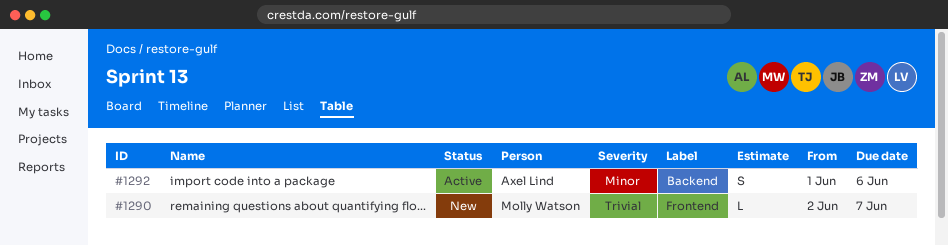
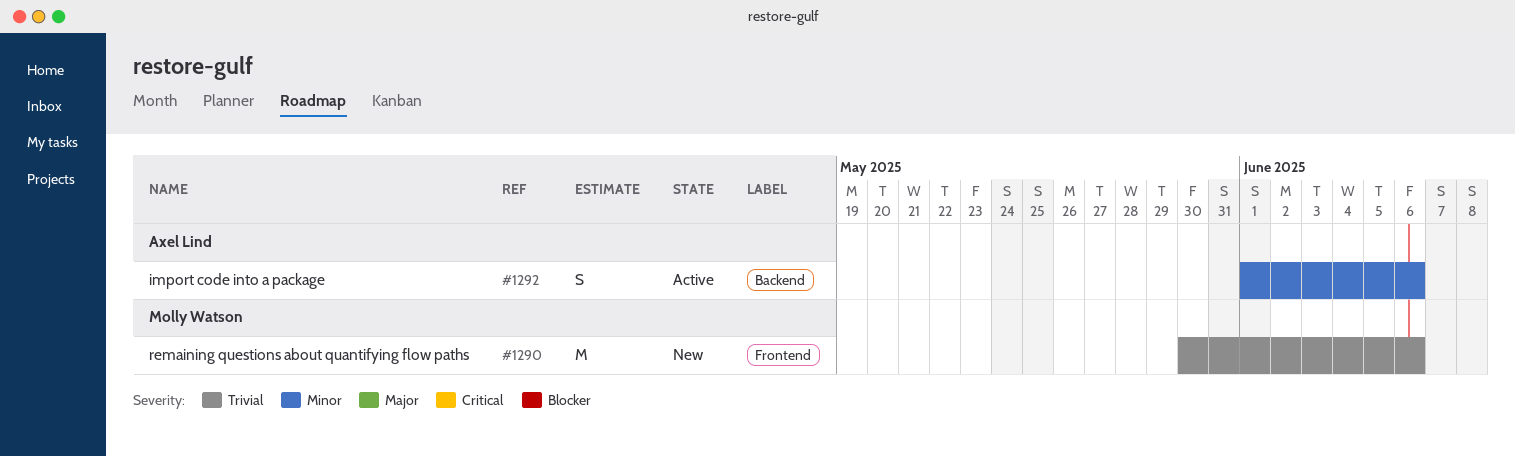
#1290, estimate: L -> M
#1290, start: Jun 2 -> May 30
#1290, due: Jun 7 -> Jun 6

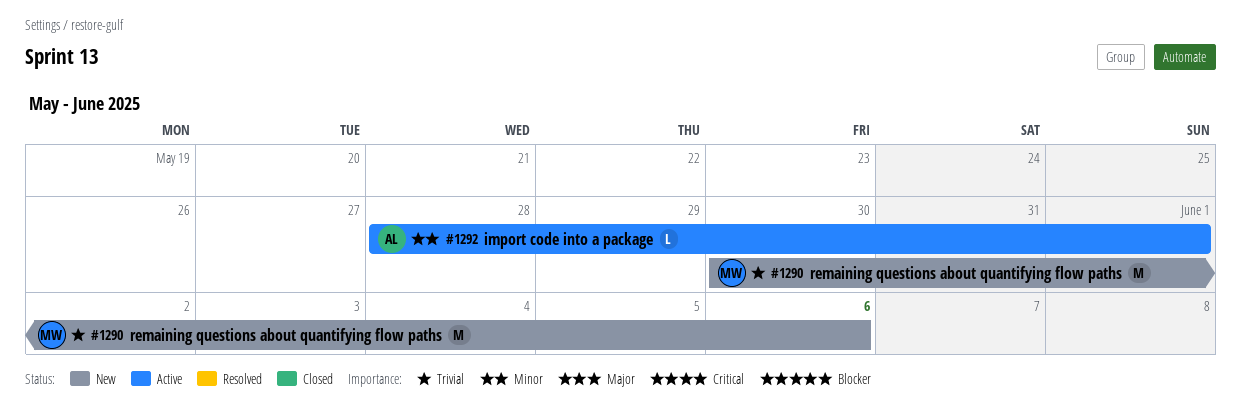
#1292, estimate: S -> L
#1292, start: Jun 1 -> May 28
#1292, due: Jun 6 -> Jun 1

